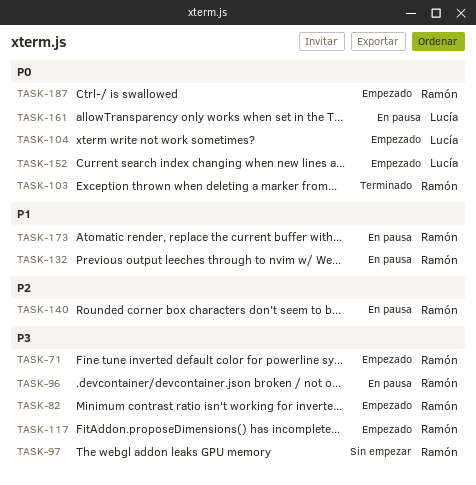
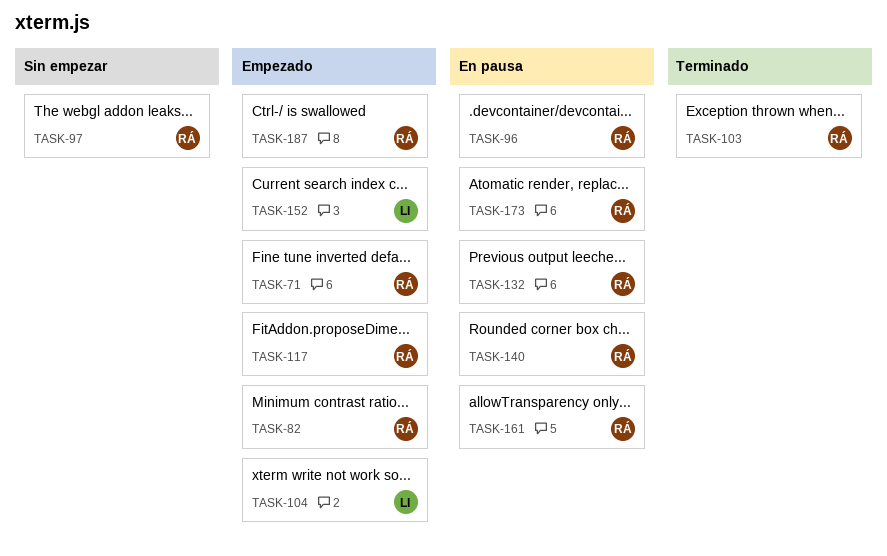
TASK-161, owner: Lucía -> Ramón

